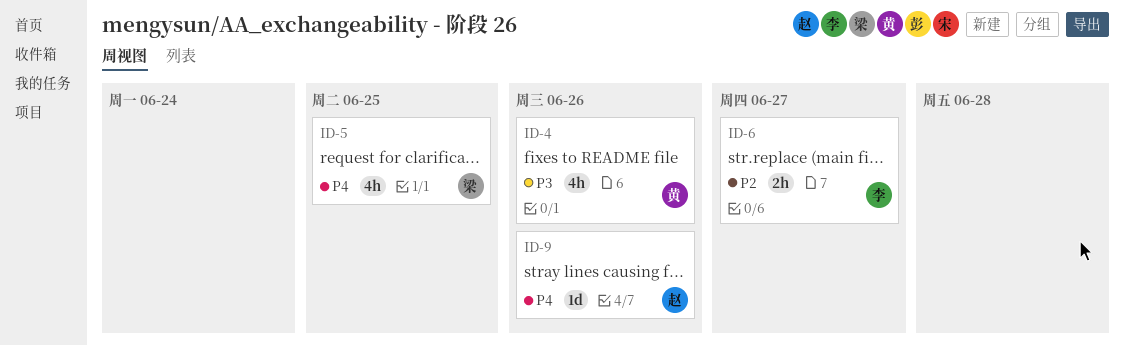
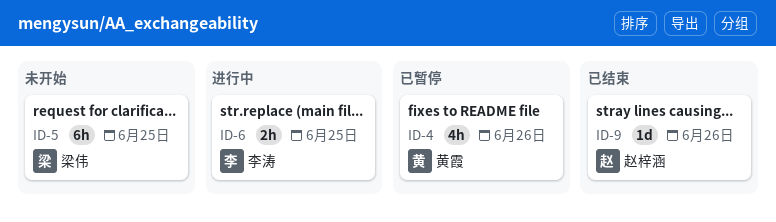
ID-5, estimate: 4h -> 6h
ID-6, due: Jun 27 -> Jun 25

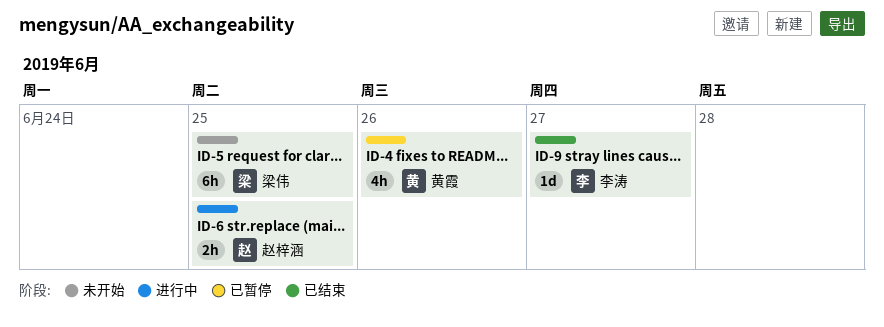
ID-6, owner: 李涛 -> 赵梓涵
ID-9, owner: 赵梓涵 -> 李涛
ID-9, due: Jun 26 -> Jun 27

